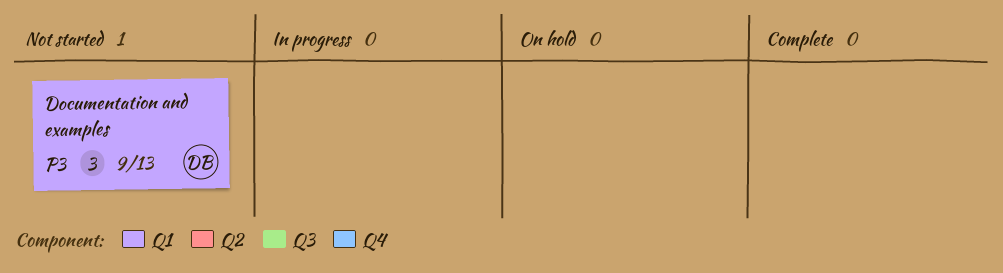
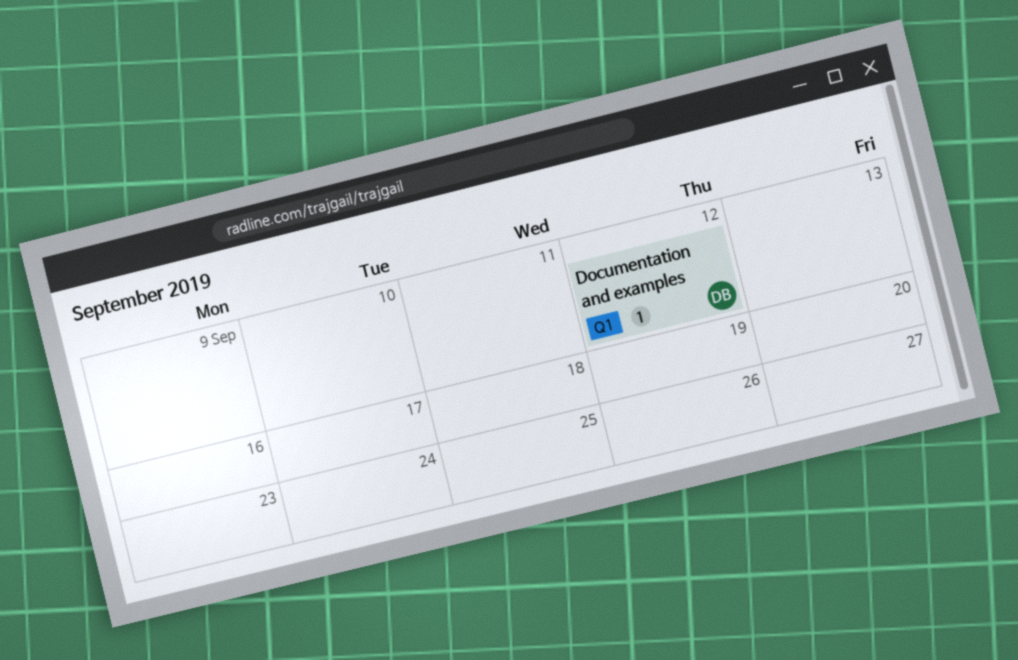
Documentation and examples, estimate: 3 -> 1
Documentation and examples, due: Sep 13 -> Sep 12

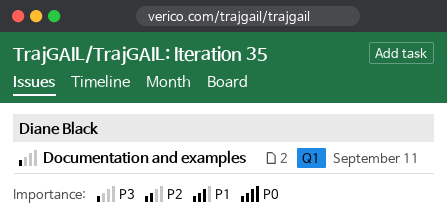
Documentation and examples, due: Sep 12 -> Sep 11

